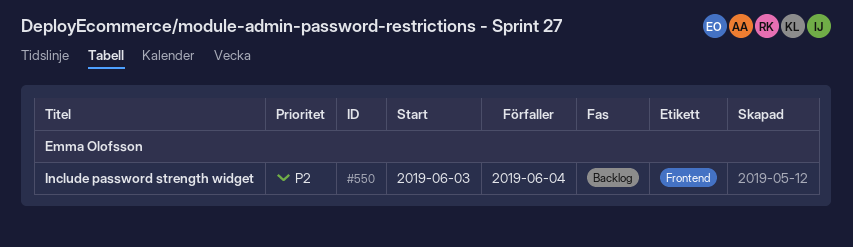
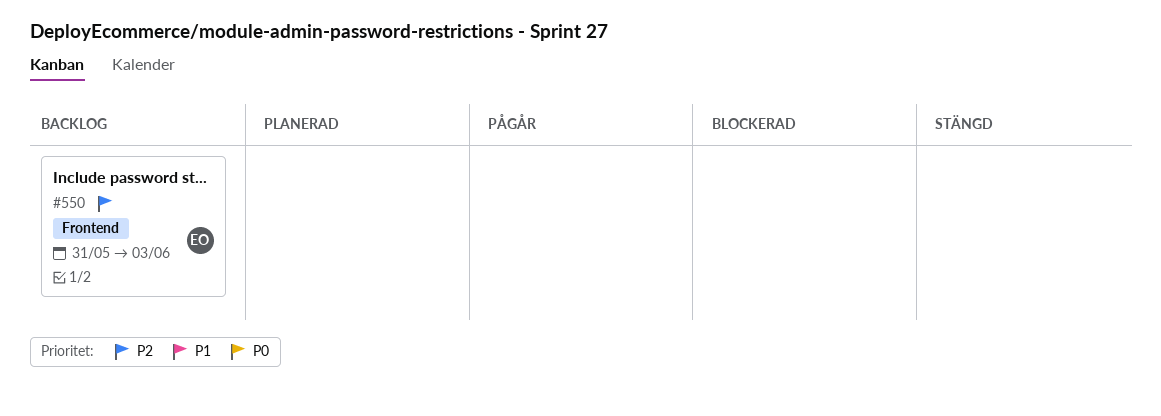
#550, start: Jun 3 -> May 31
#550, due: Jun 4 -> Jun 3

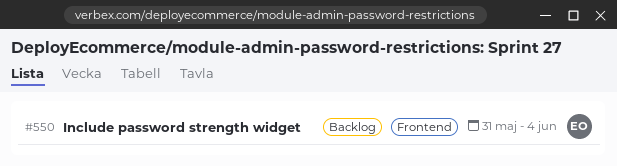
#550, due: Jun 3 -> Jun 4

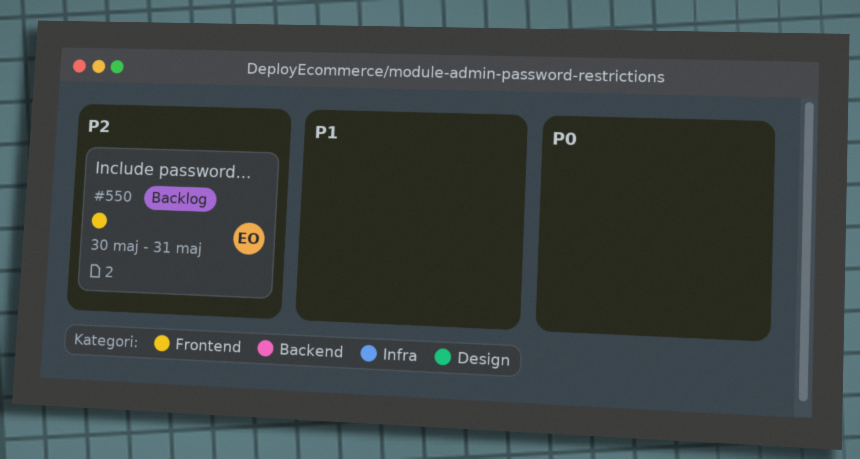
#550, start: May 31 -> May 30
#550, due: Jun 4 -> May 31

